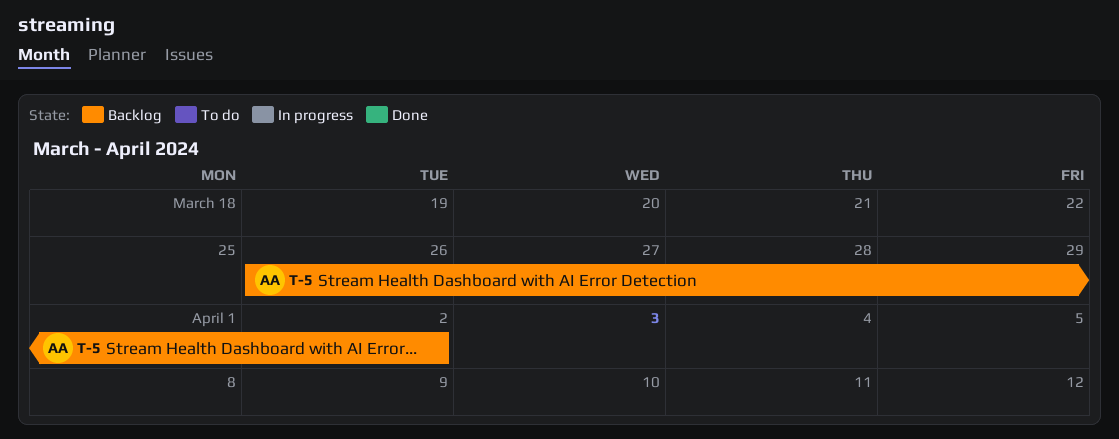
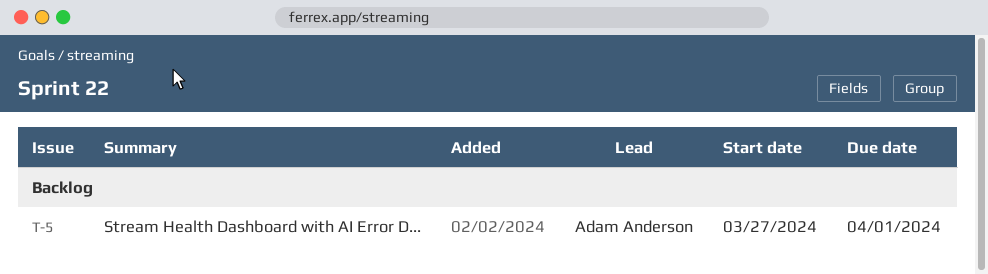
T-5, start: Mar 26 -> Mar 27
T-5, due: Apr 2 -> Apr 1

